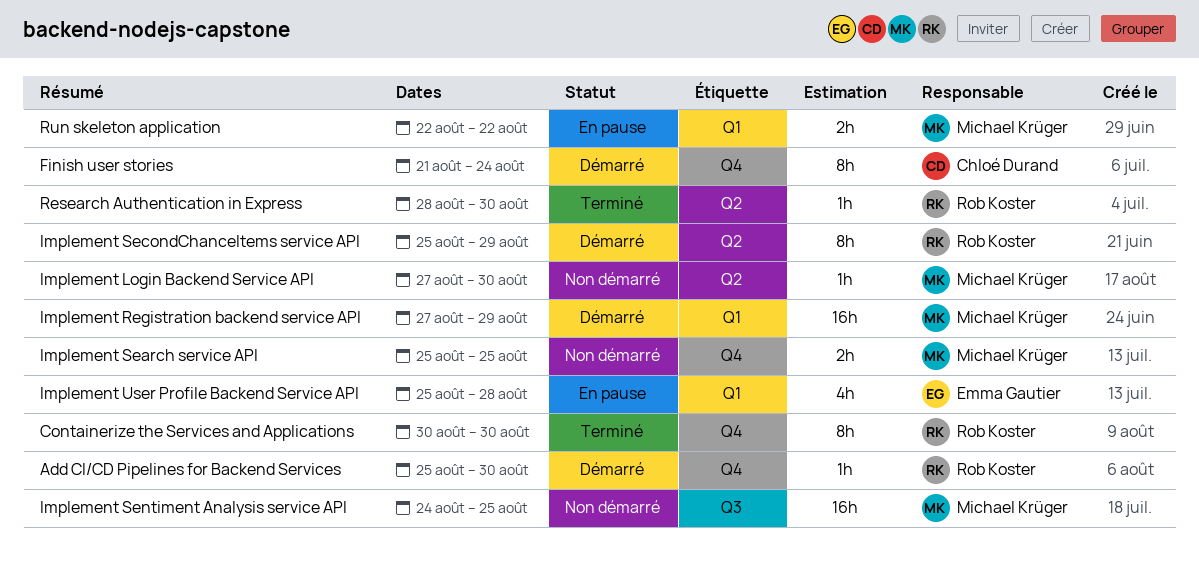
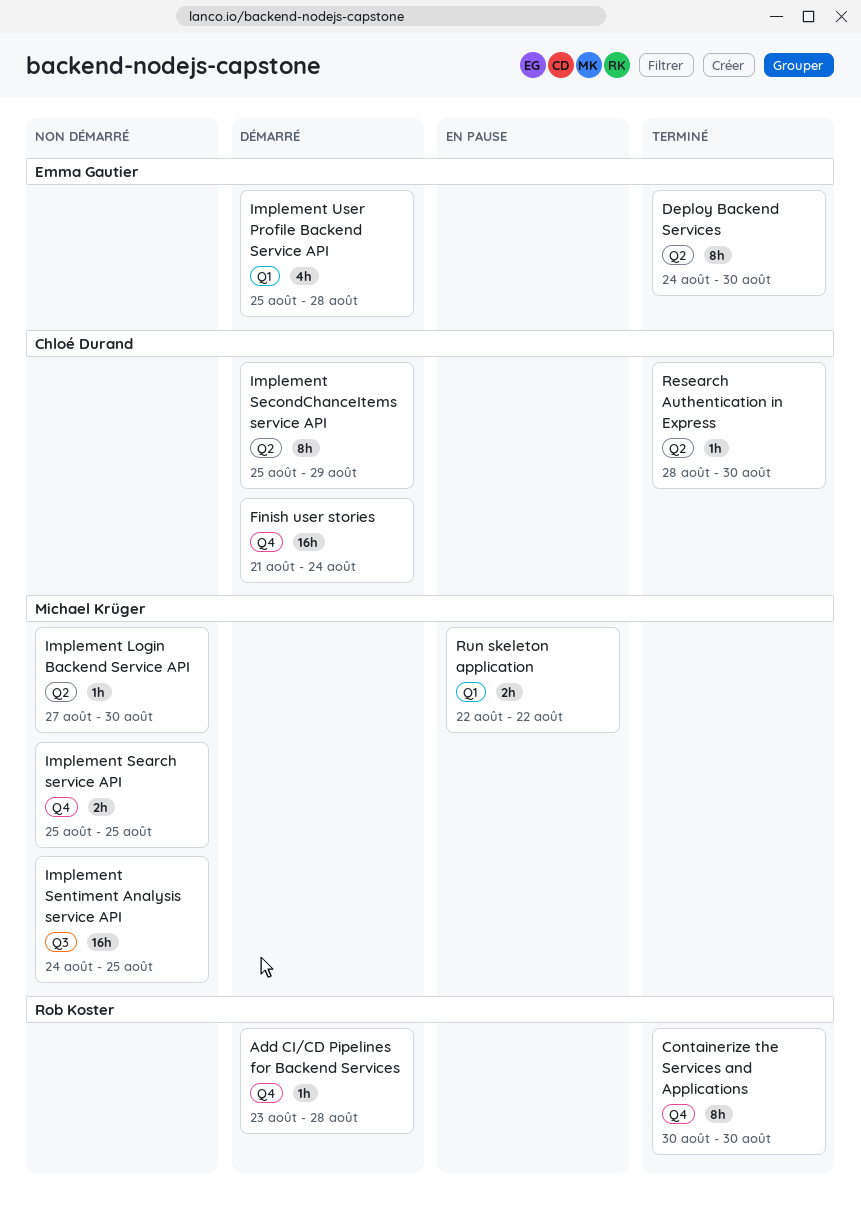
Add CI/CD Pipelines for Backend Services, start: Aug 25 -> Aug 23
Add CI/CD Pipelines for Backend Services, due: Aug 30 -> Aug 28
Deploy Backend Services: none -> present
Finish user stories, estimate: 8h -> 16h
Implement Registration backend service API: present -> none
Implement SecondChanceItems service API, owner: Rob Koster -> Chloé Durand
Implement User Profile Backend Service API, status: En pause -> Démarré
Research Authentication in Express, owner: Rob Koster -> Chloé Durand

